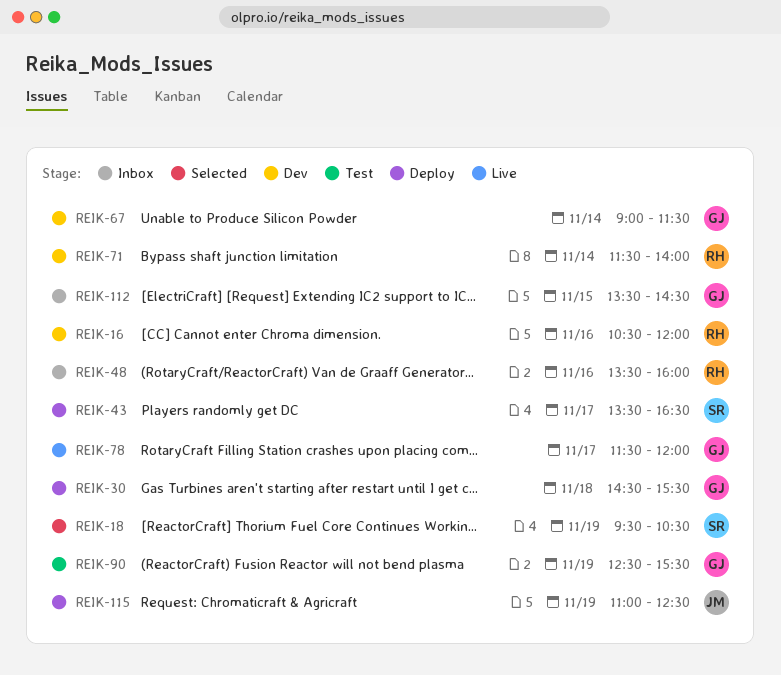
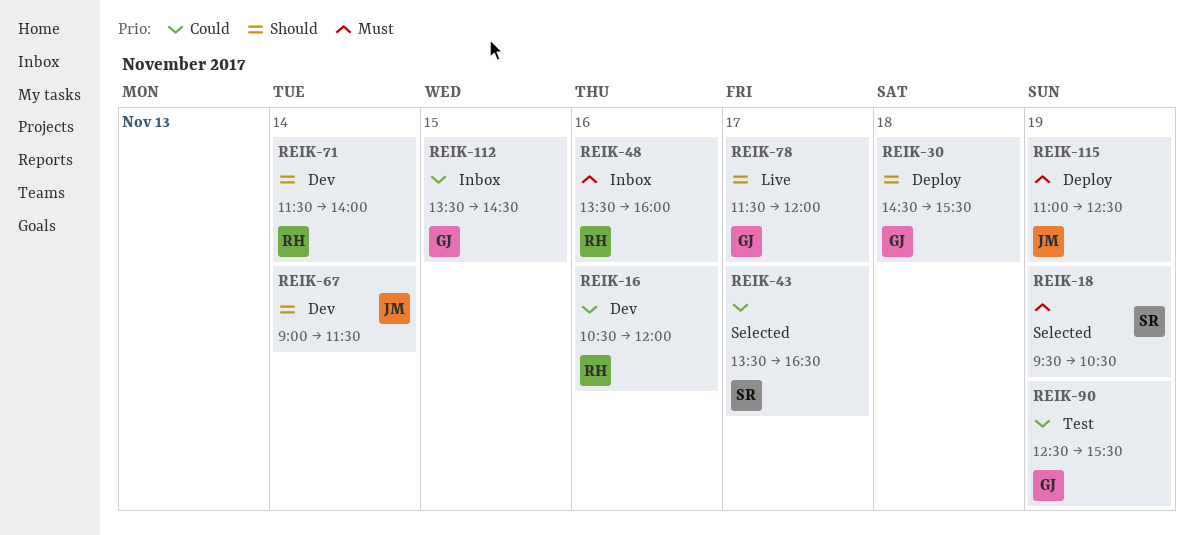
REIK-43, status: Deploy -> Selected
REIK-67, owner: GJ -> JM

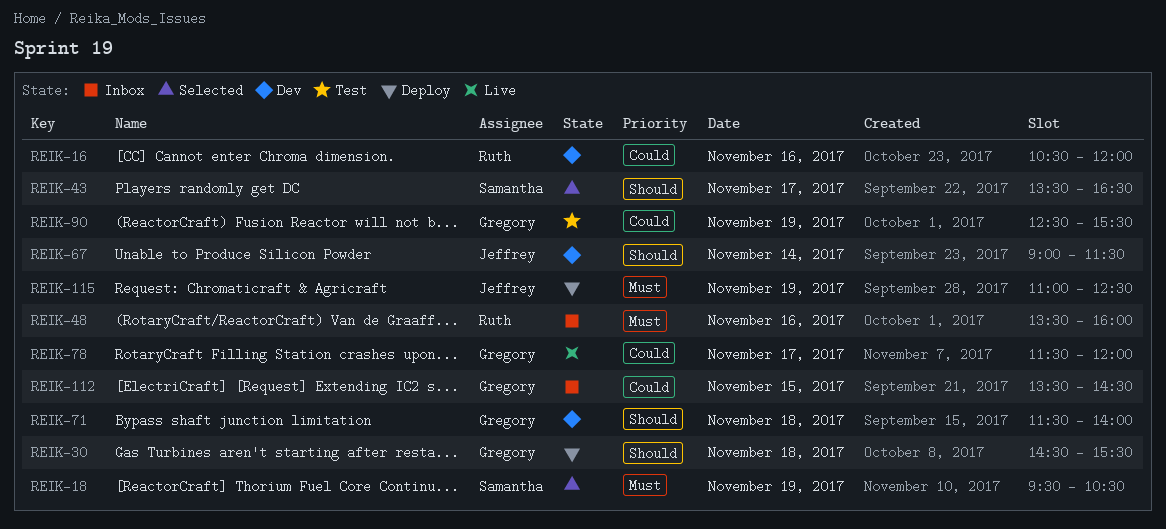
REIK-43, priority: Could -> Should
REIK-71, owner: Ruth -> Gregory
REIK-71, day: Nov 14 -> Nov 18
REIK-78, priority: Should -> Could

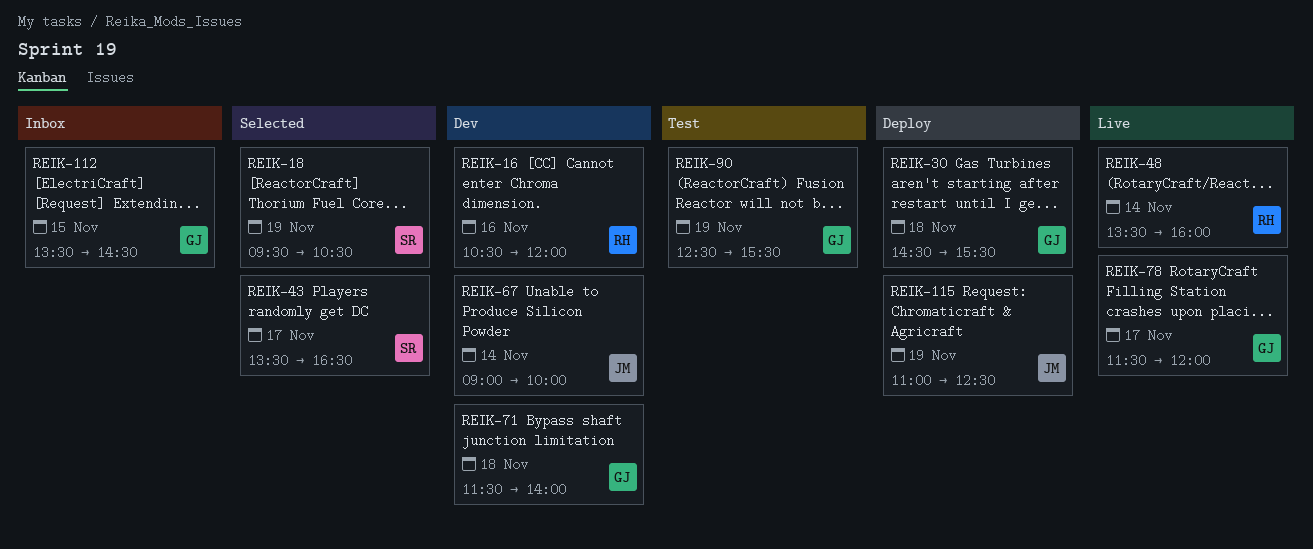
REIK-48, status: Inbox -> Live
REIK-48, day: Nov 16 -> Nov 14
REIK-67, ends: 11:30 -> 10:00

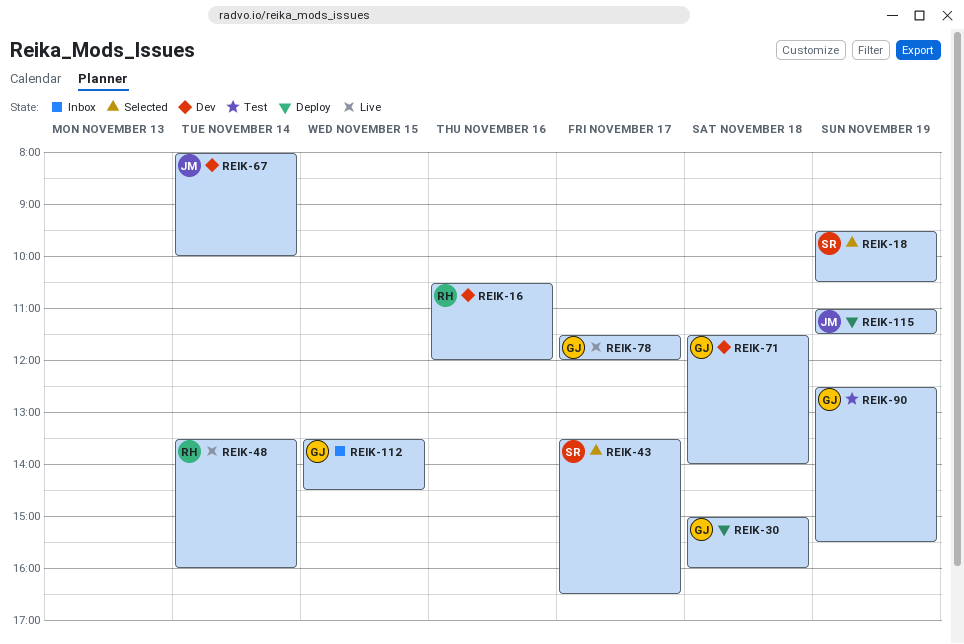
REIK-30, begins: 14:30 -> 15:00
REIK-30, ends: 15:30 -> 16:00
REIK-67, begins: 09:00 -> 08:00
REIK-115, ends: 12:30 -> 11:30

